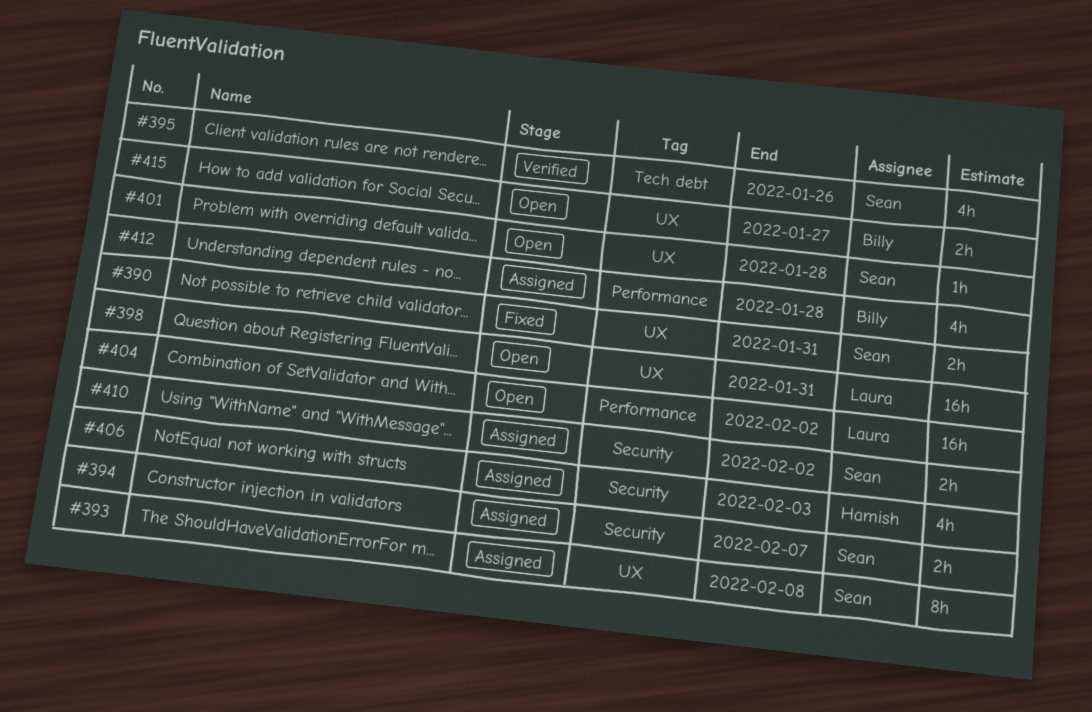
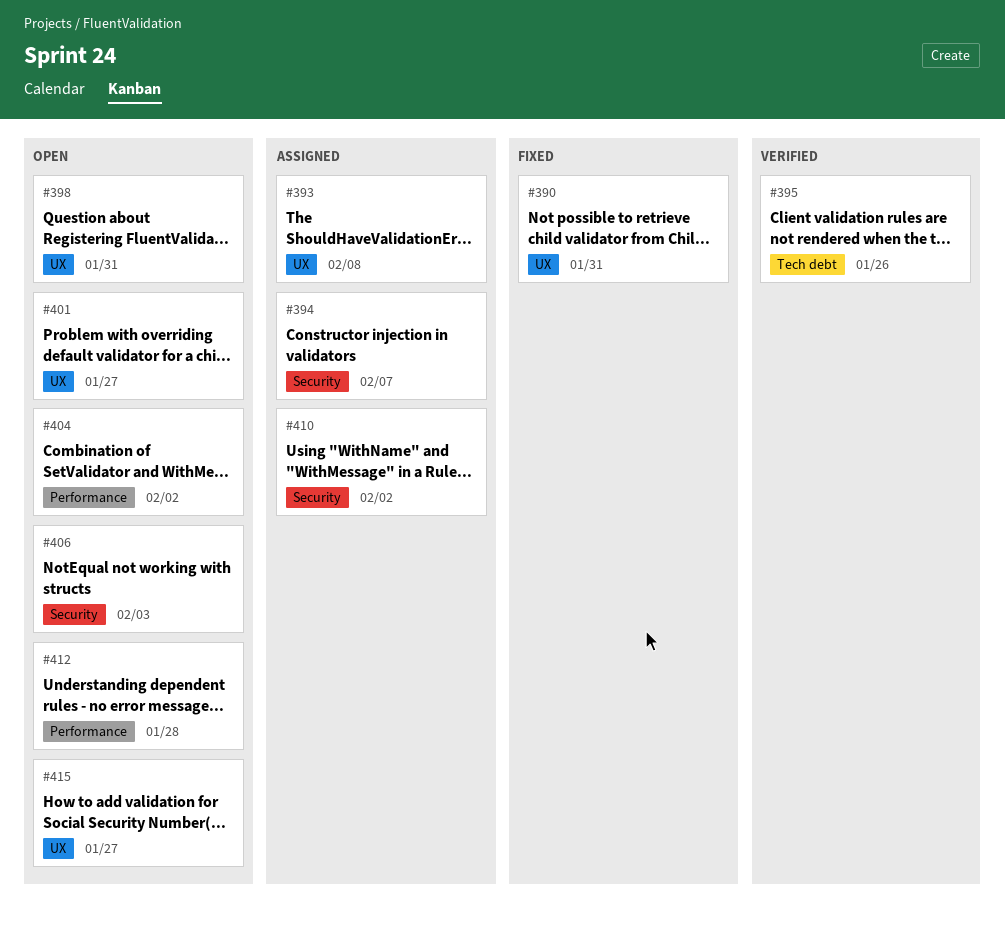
#401, due: Jan 28 -> Jan 27
#406, status: Assigned -> Open
#412, status: Assigned -> Open

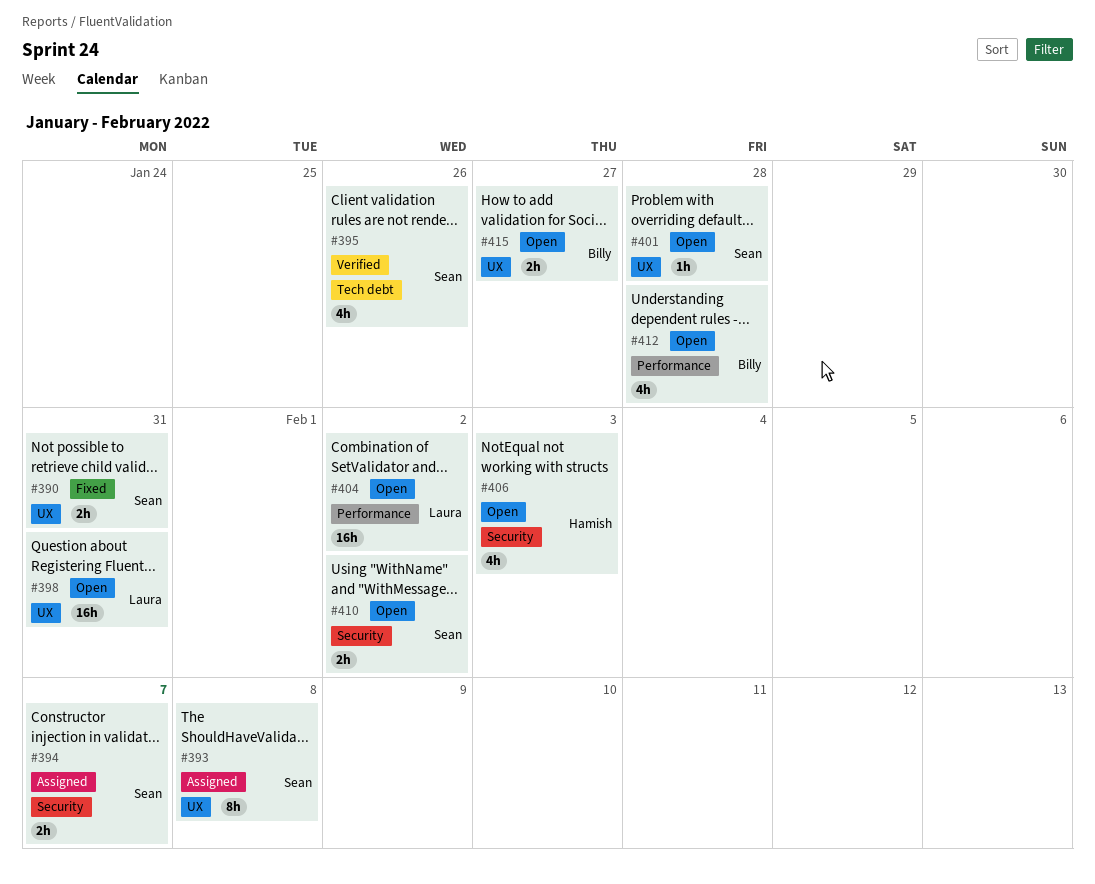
#401, due: Jan 27 -> Jan 28
#410, status: Assigned -> Open

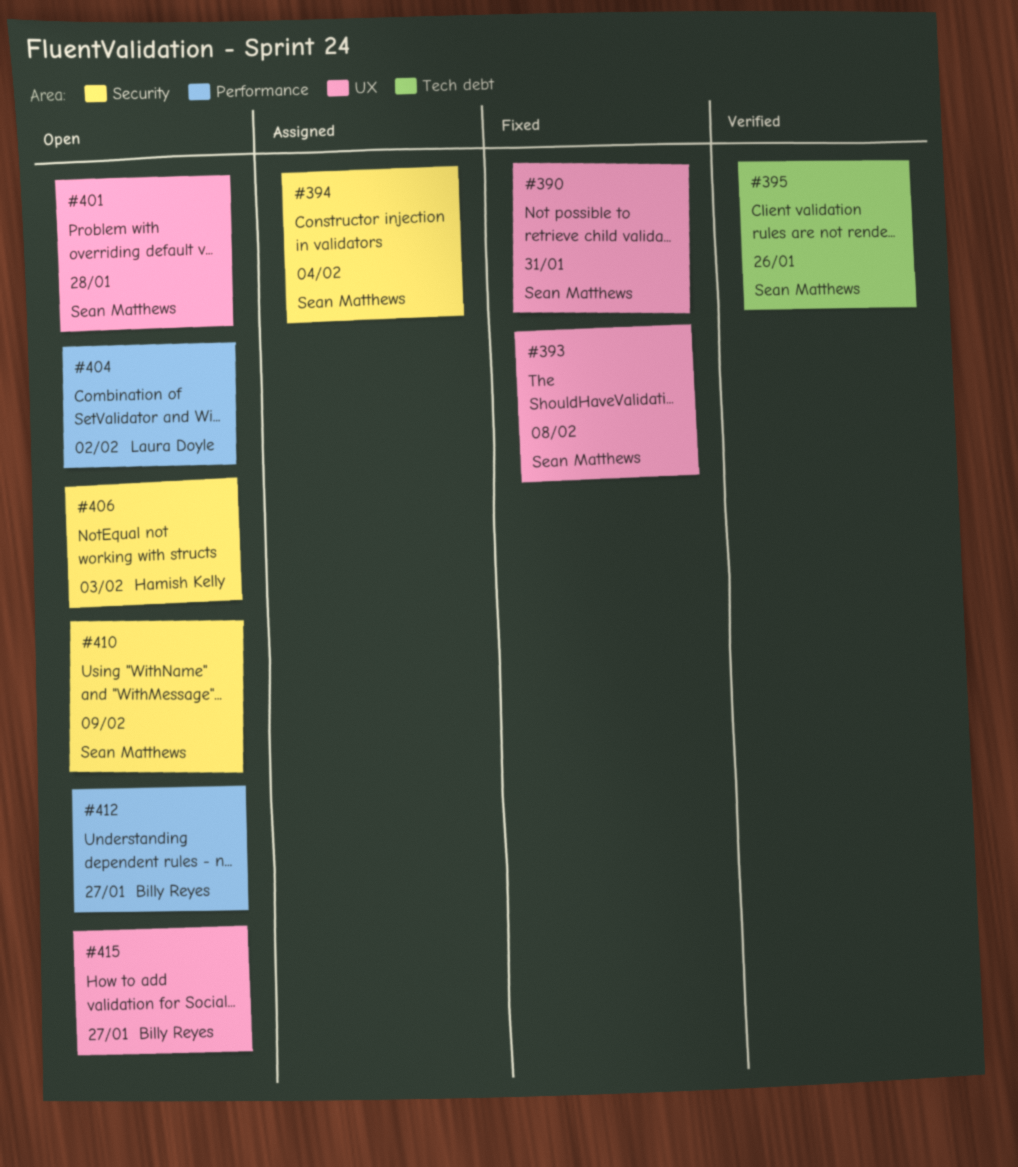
#393, status: Assigned -> Fixed
#394, due: Feb 7 -> Feb 4
#398: present -> none
#410, due: Feb 2 -> Feb 9
#412, due: Jan 28 -> Jan 27

